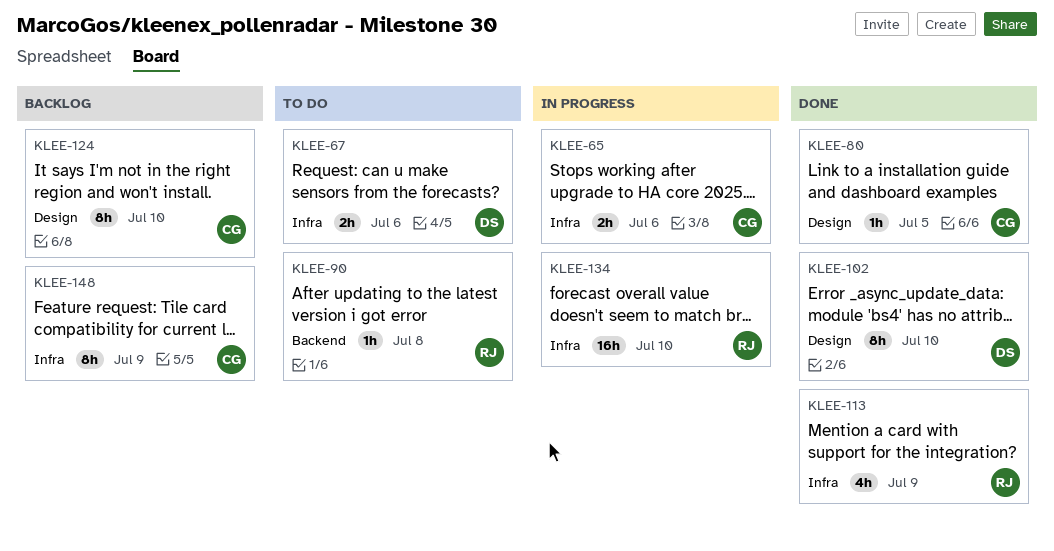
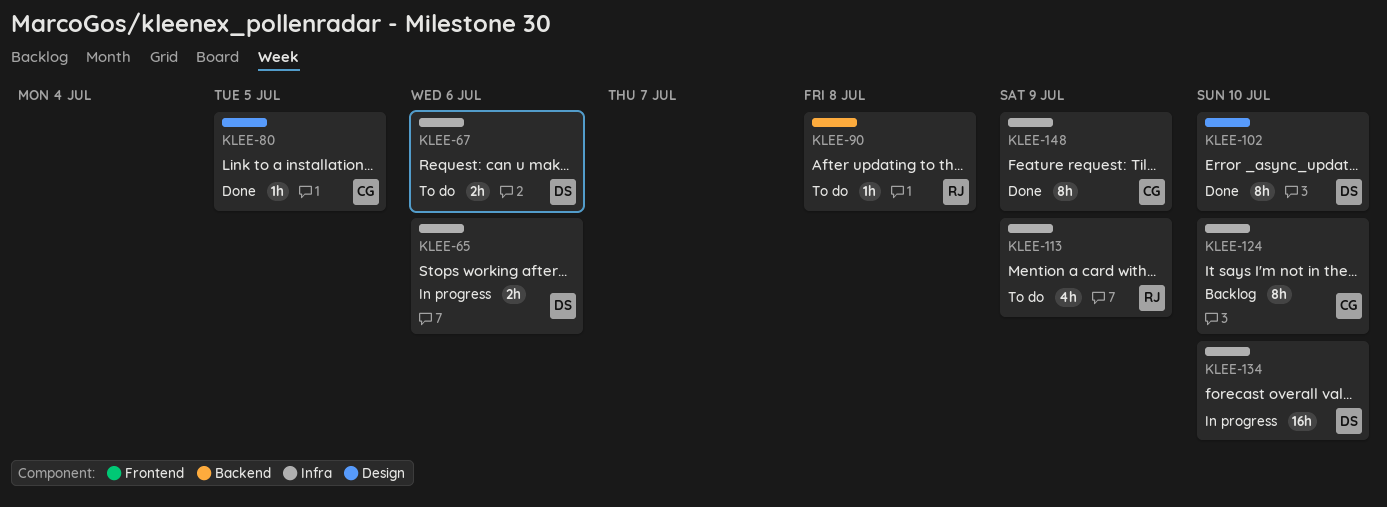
KLEE-65, owner: CG -> DS
KLEE-113, status: Done -> To do
KLEE-124, label: Design -> Infra
KLEE-134, owner: RJ -> DS
KLEE-148, status: Backlog -> Done

